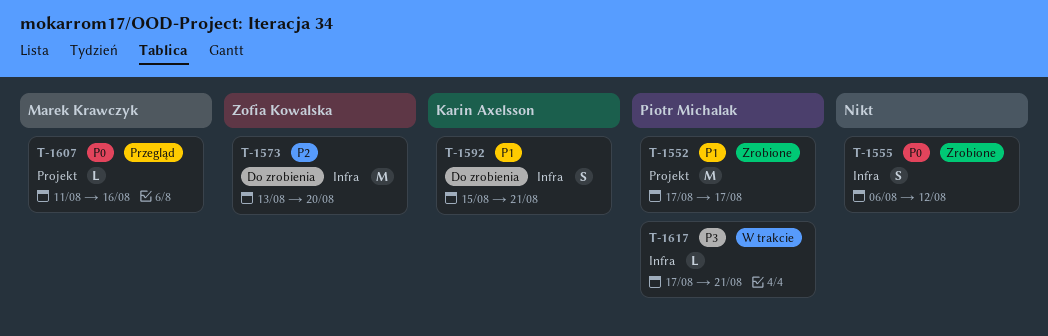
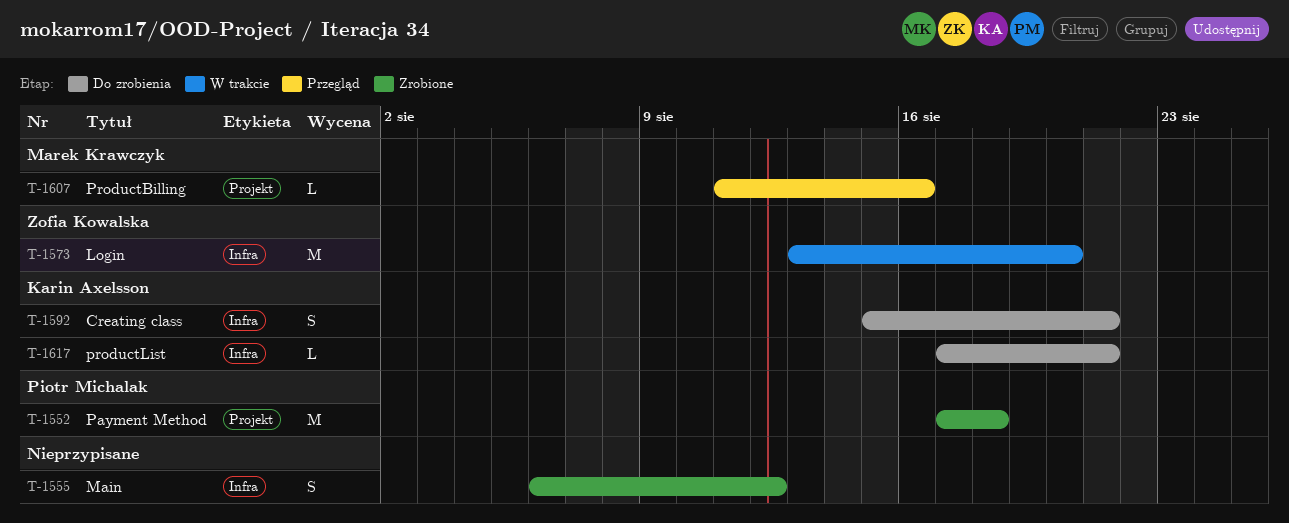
T-1552, due: Aug 17 -> Aug 18
T-1573, status: Do zrobienia -> W trakcie
T-1617, status: W trakcie -> Do zrobienia
T-1617, owner: Piotr Michalak -> Karin Axelsson

